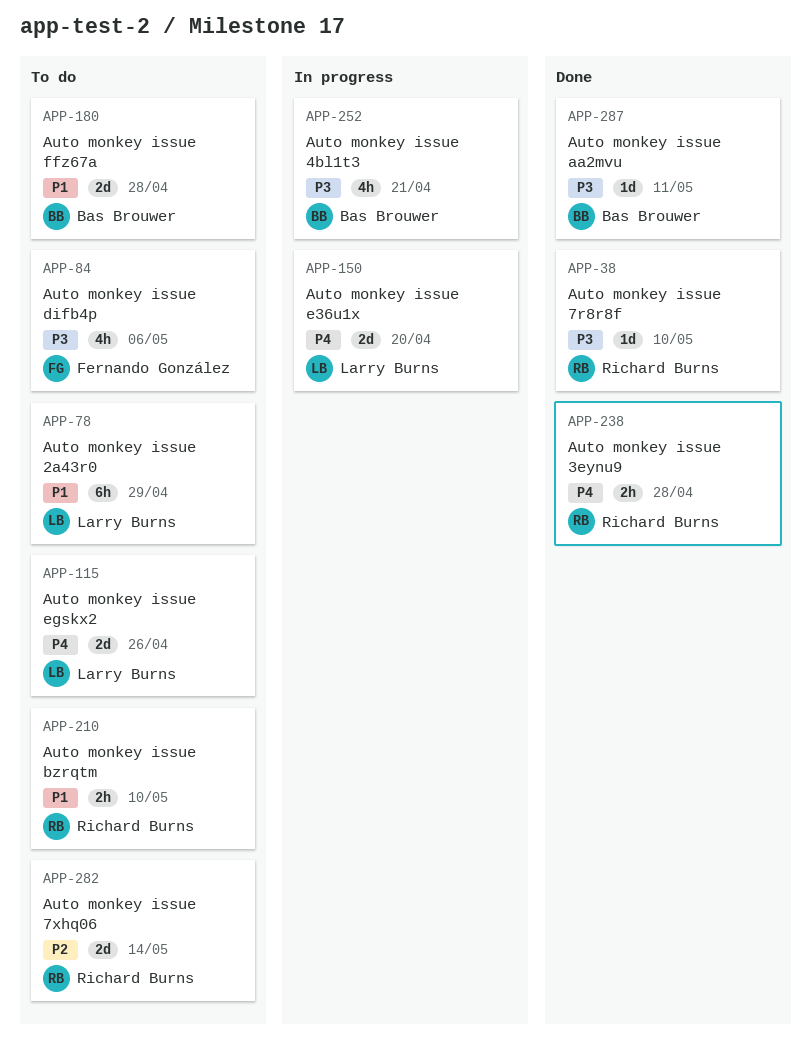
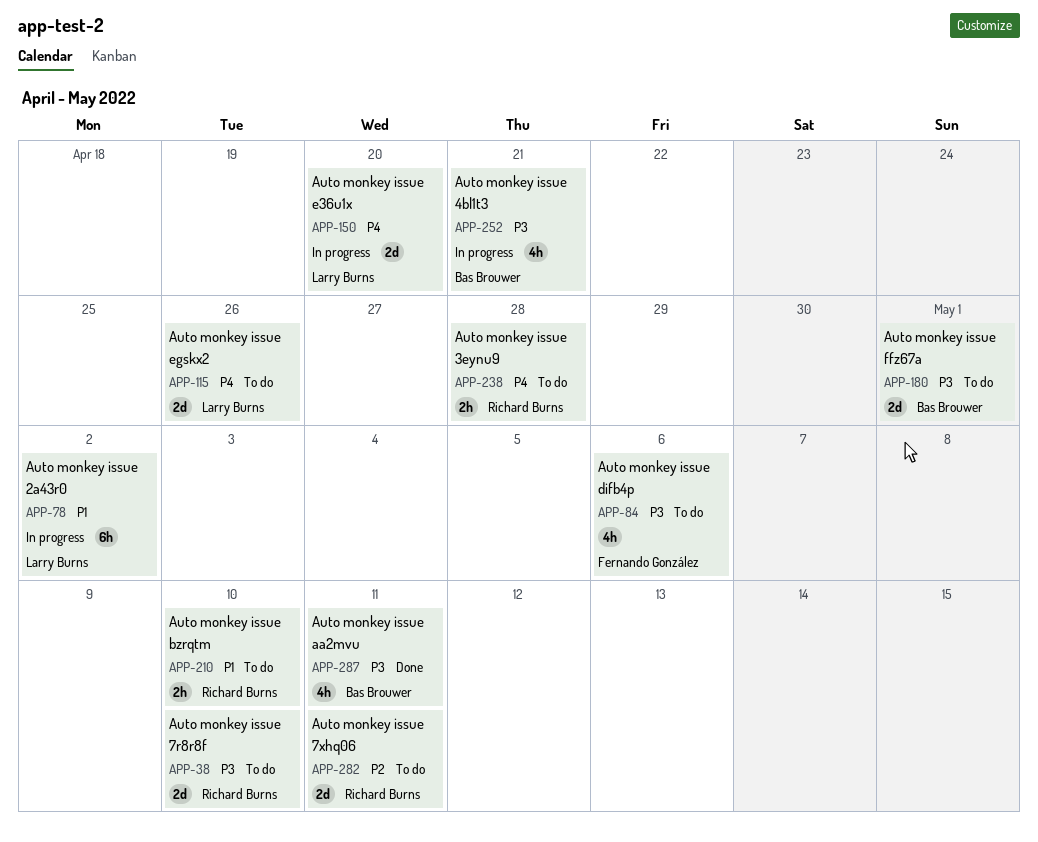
APP-38, status: Done -> To do
APP-38, estimate: 1d -> 2d
APP-78, status: To do -> In progress
APP-78, due: Apr 29 -> May 2
APP-180, priority: P1 -> P3
APP-180, due: Apr 28 -> May 1
APP-238, status: Done -> To do
APP-282, due: May 14 -> May 11
APP-287, estimate: 1d -> 4h

